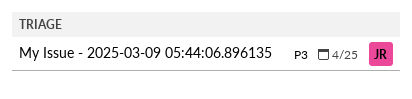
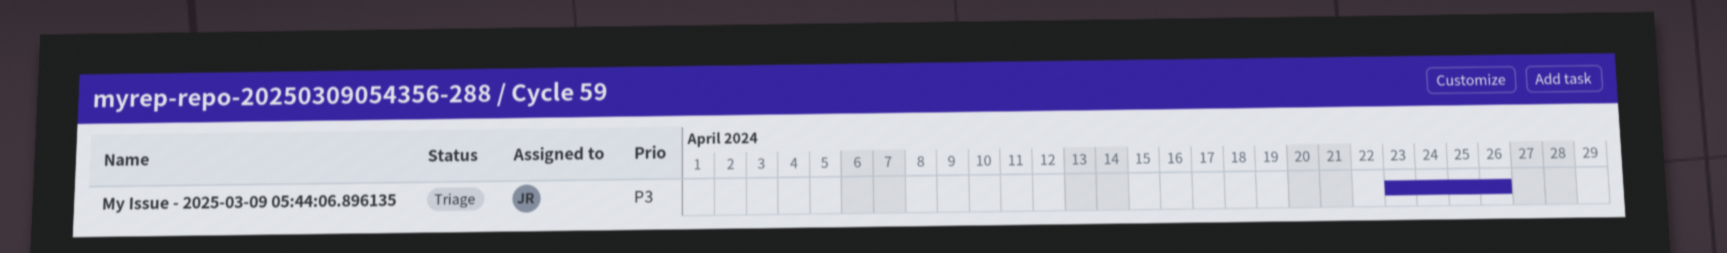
My Issue - 2025-03-09 05:44:06.896135, due: Apr 25 -> Apr 26

